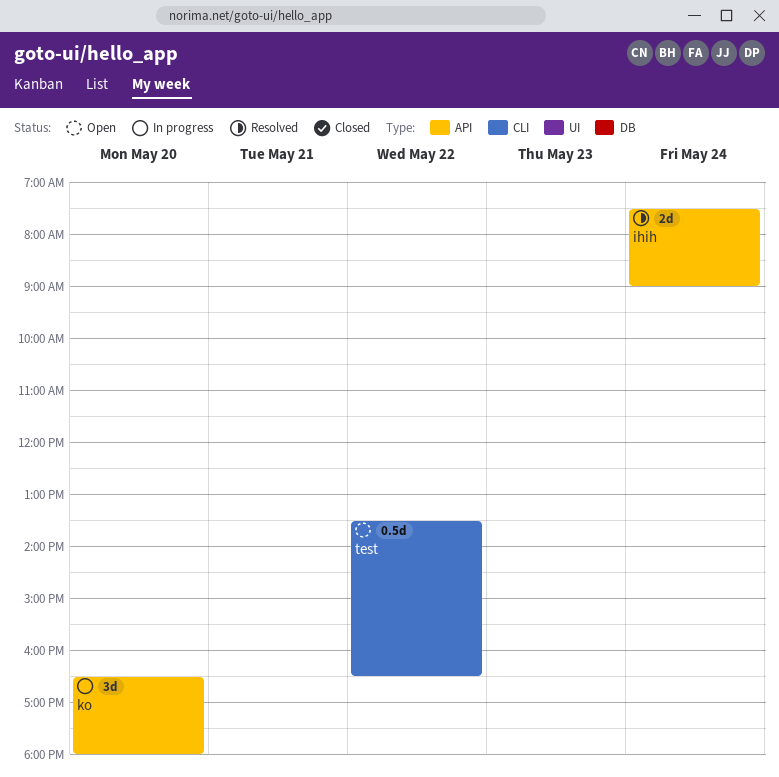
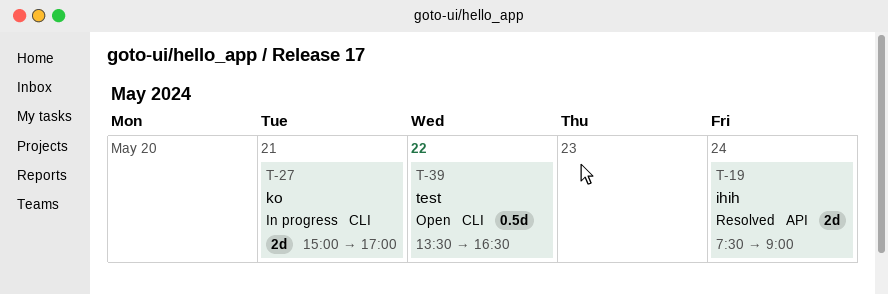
ko, label: API -> CLI
ko, estimate: 3d -> 2d
ko, day: May 20 -> May 21
ko, begins: 16:30 -> 15:00
ko, ends: 18:00 -> 17:00

